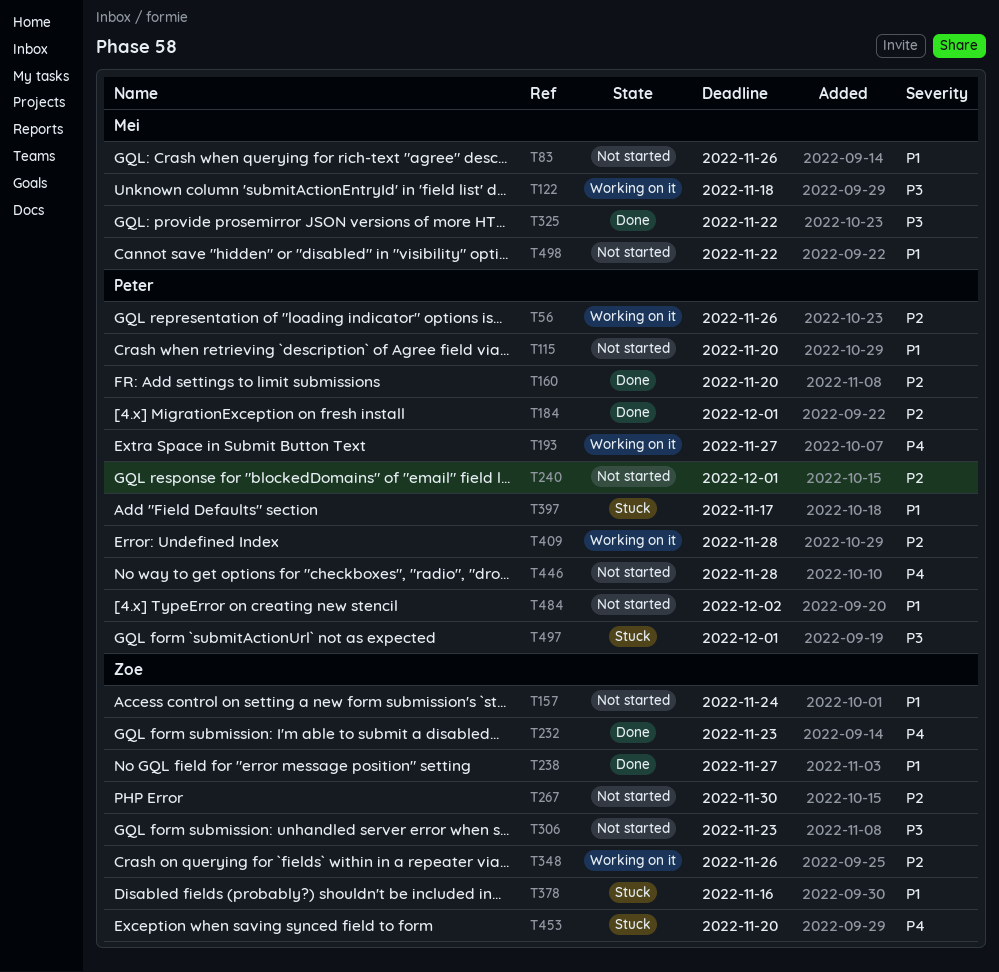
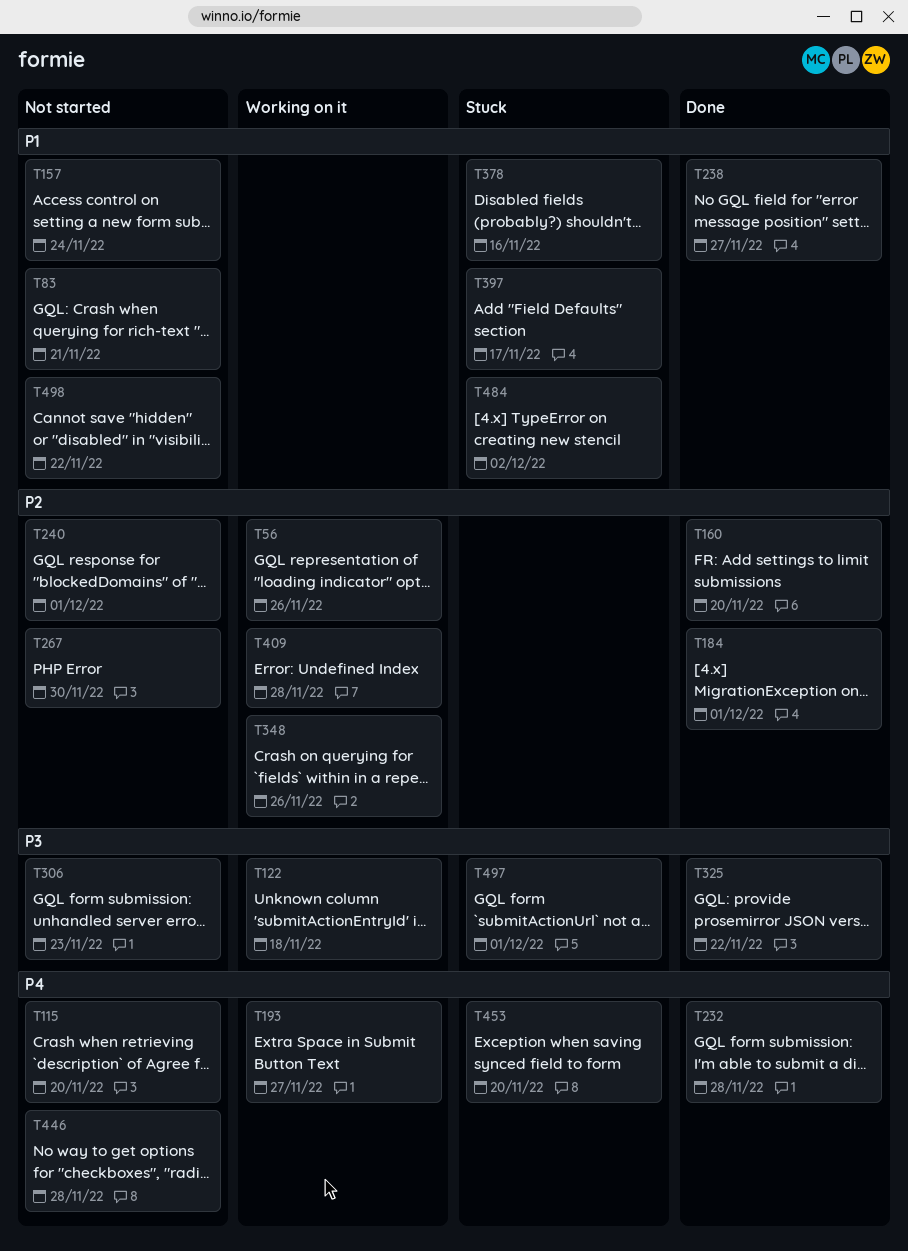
T83, due: Nov 26 -> Nov 21
T115, priority: P1 -> P4
T232, due: Nov 23 -> Nov 28
T484, status: Not started -> Stuck

